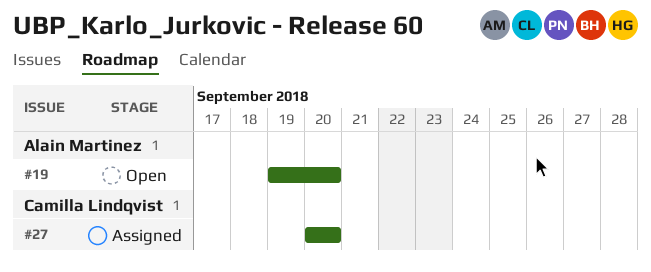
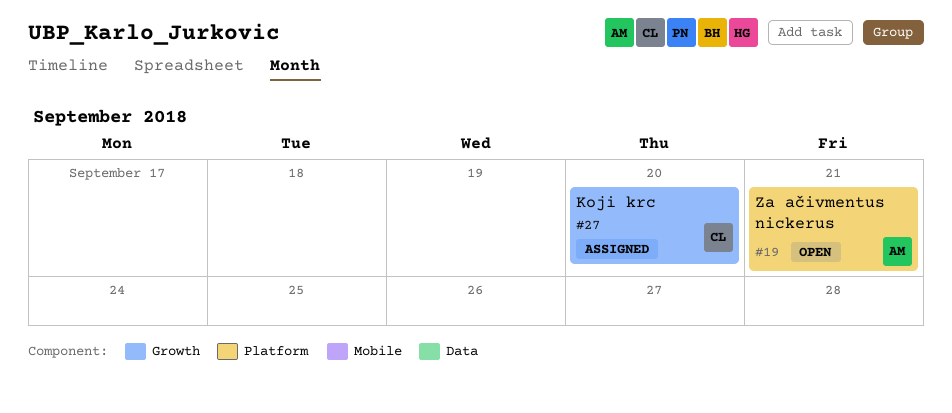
#19, due: Sep 20 -> Sep 21

